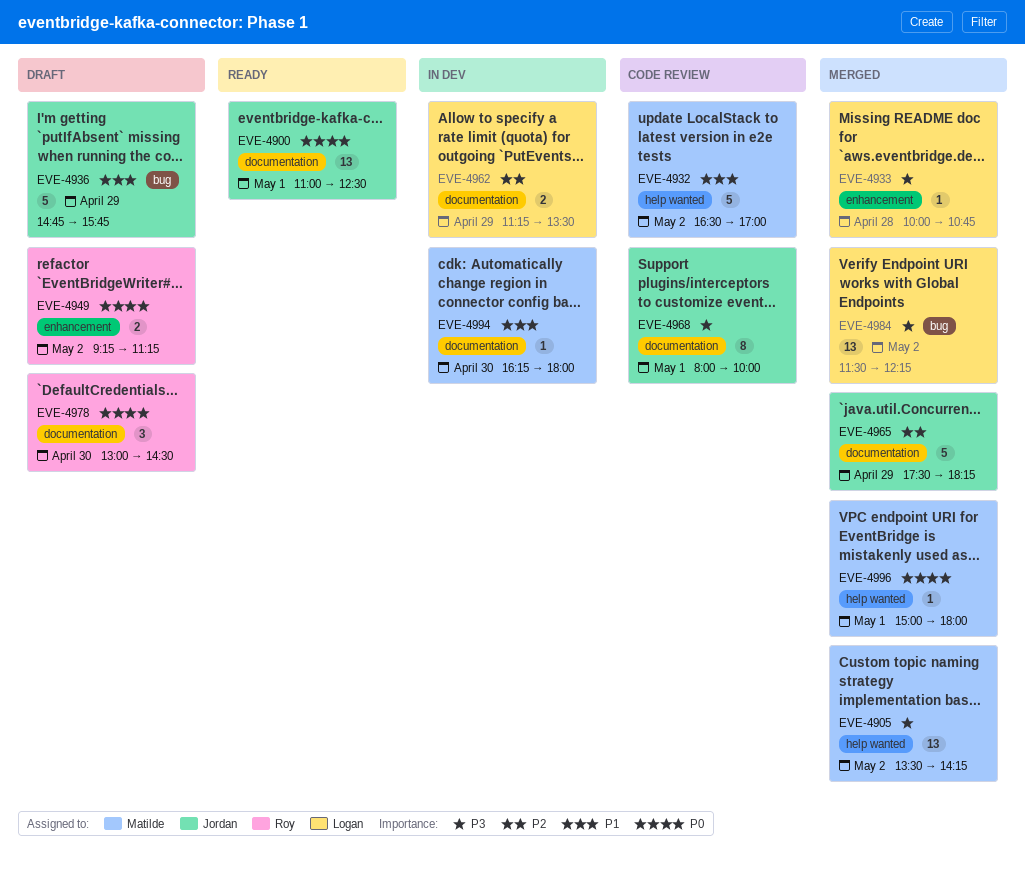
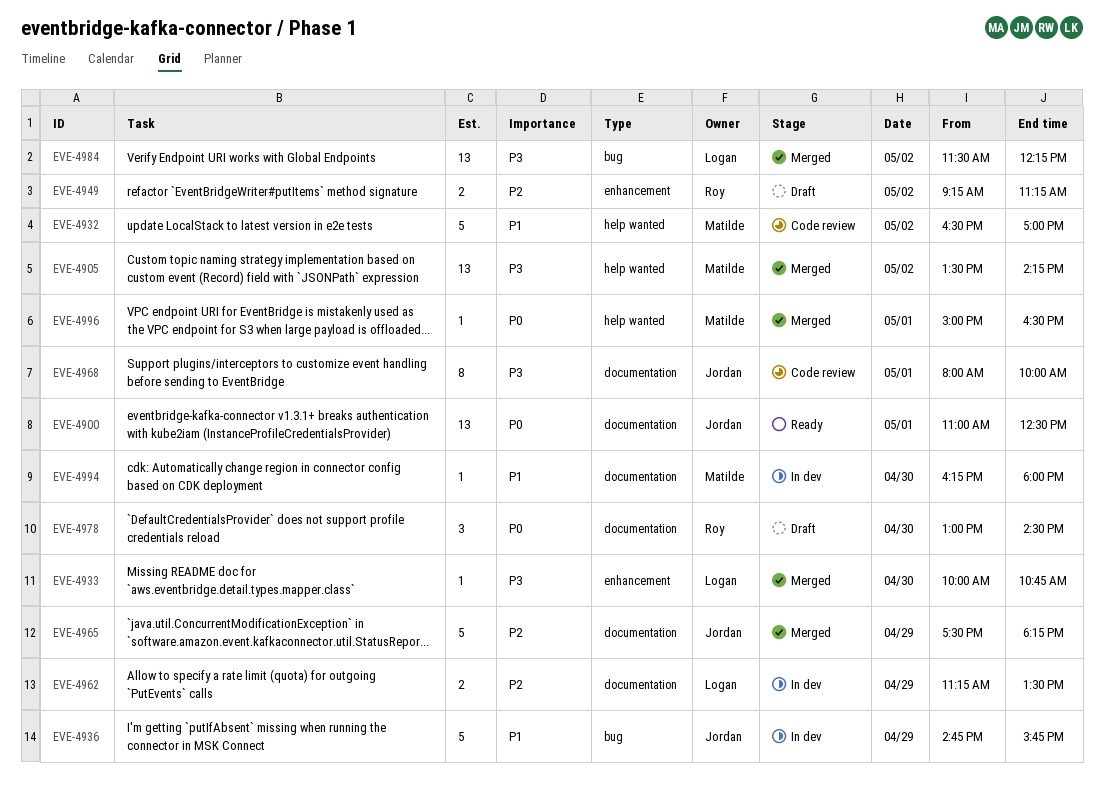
EVE-4933, day: Apr 28 -> Apr 30
EVE-4936, status: Draft -> In dev
EVE-4949, priority: P0 -> P2
EVE-4996, ends: 18:00 -> 16:30

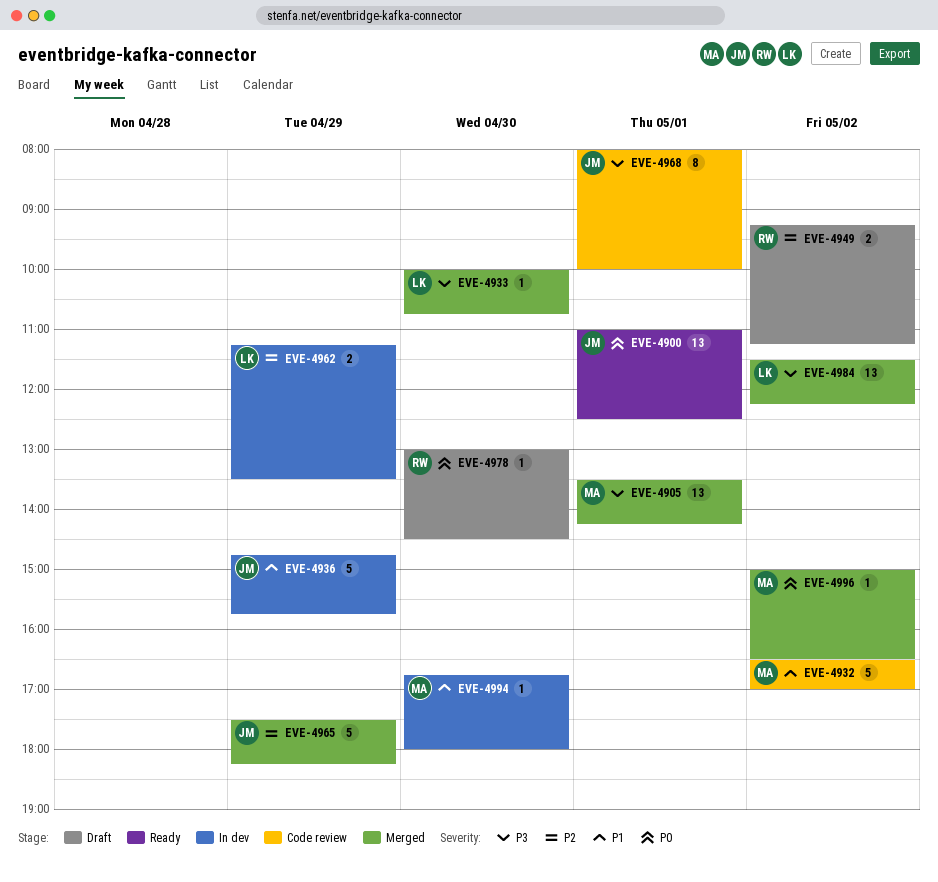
EVE-4905, day: May 2 -> May 1
EVE-4978, estimate: 3 -> 1
EVE-4994, begins: 16:15 -> 16:45
EVE-4996, day: May 1 -> May 2

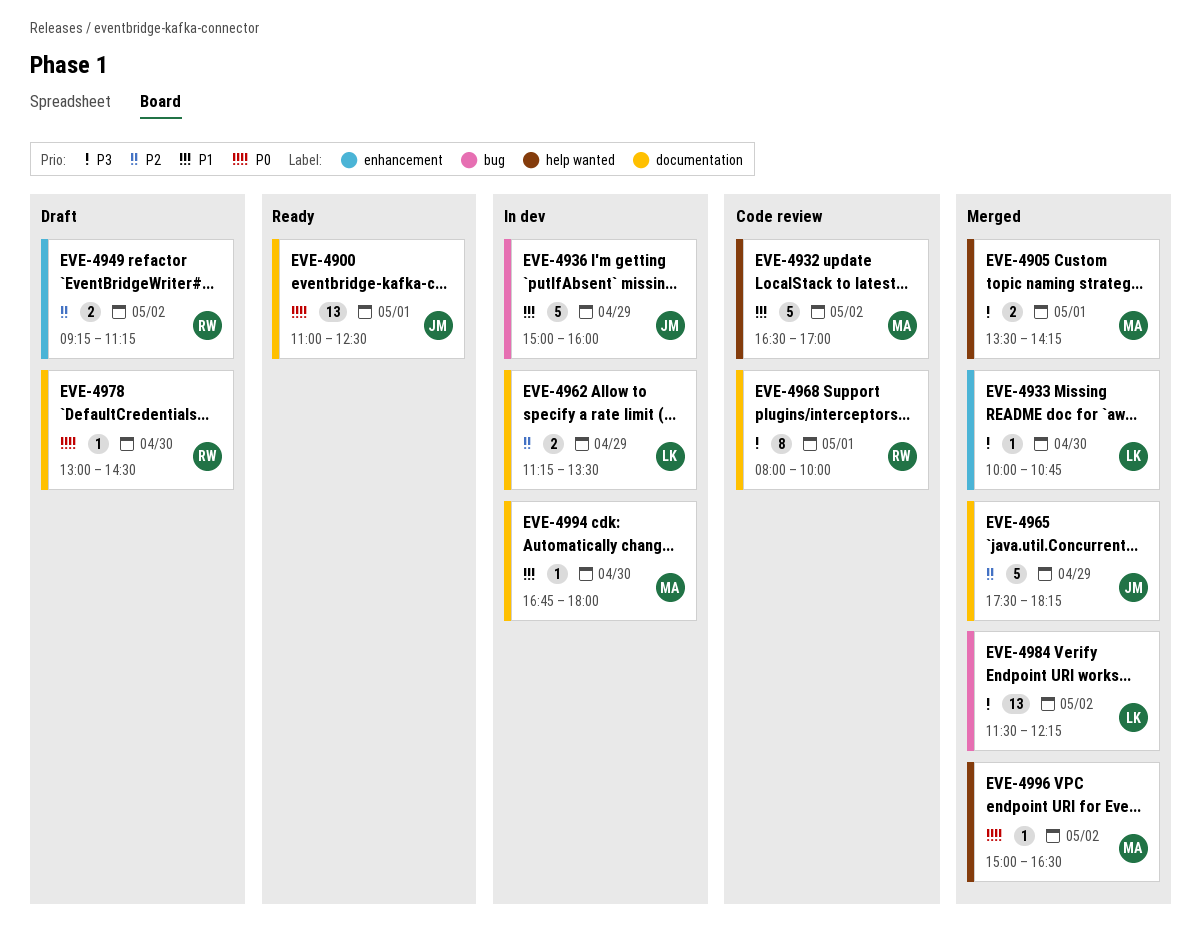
EVE-4905, estimate: 13 -> 2
EVE-4936, begins: 14:45 -> 15:00
EVE-4936, ends: 15:45 -> 16:00
EVE-4968, owner: JM -> RW

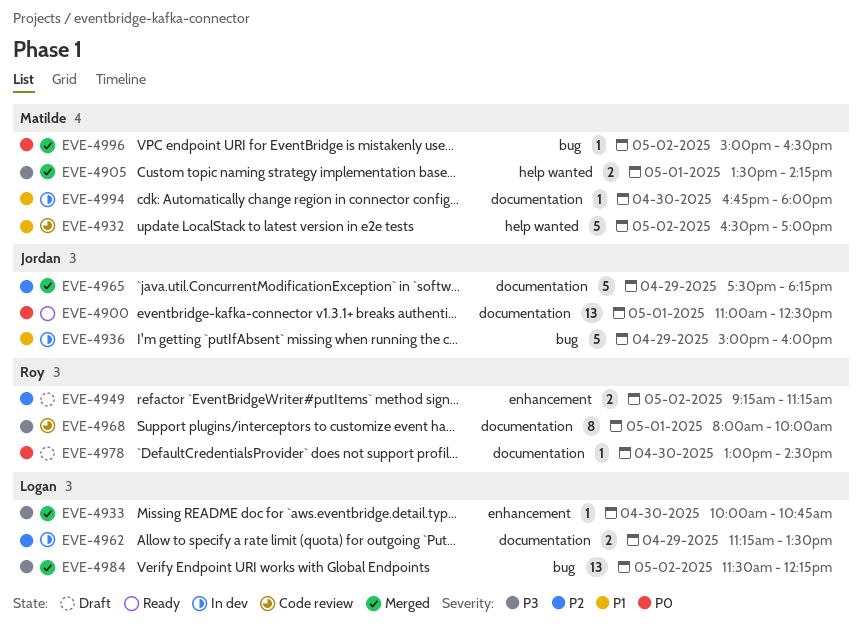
EVE-4996, label: help wanted -> bug

